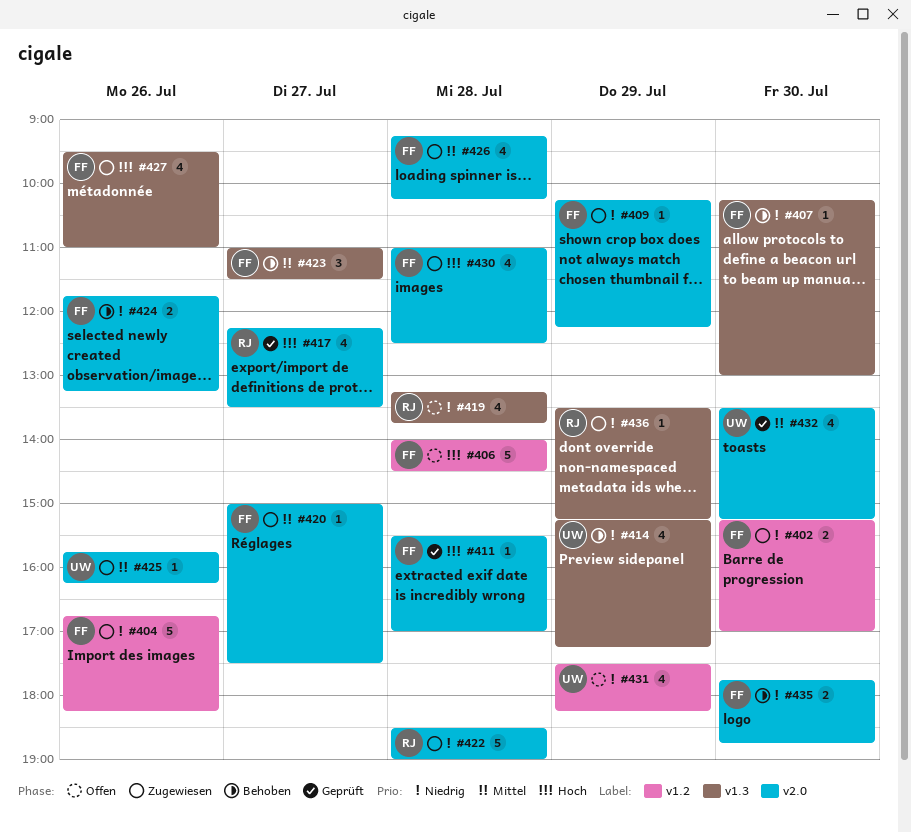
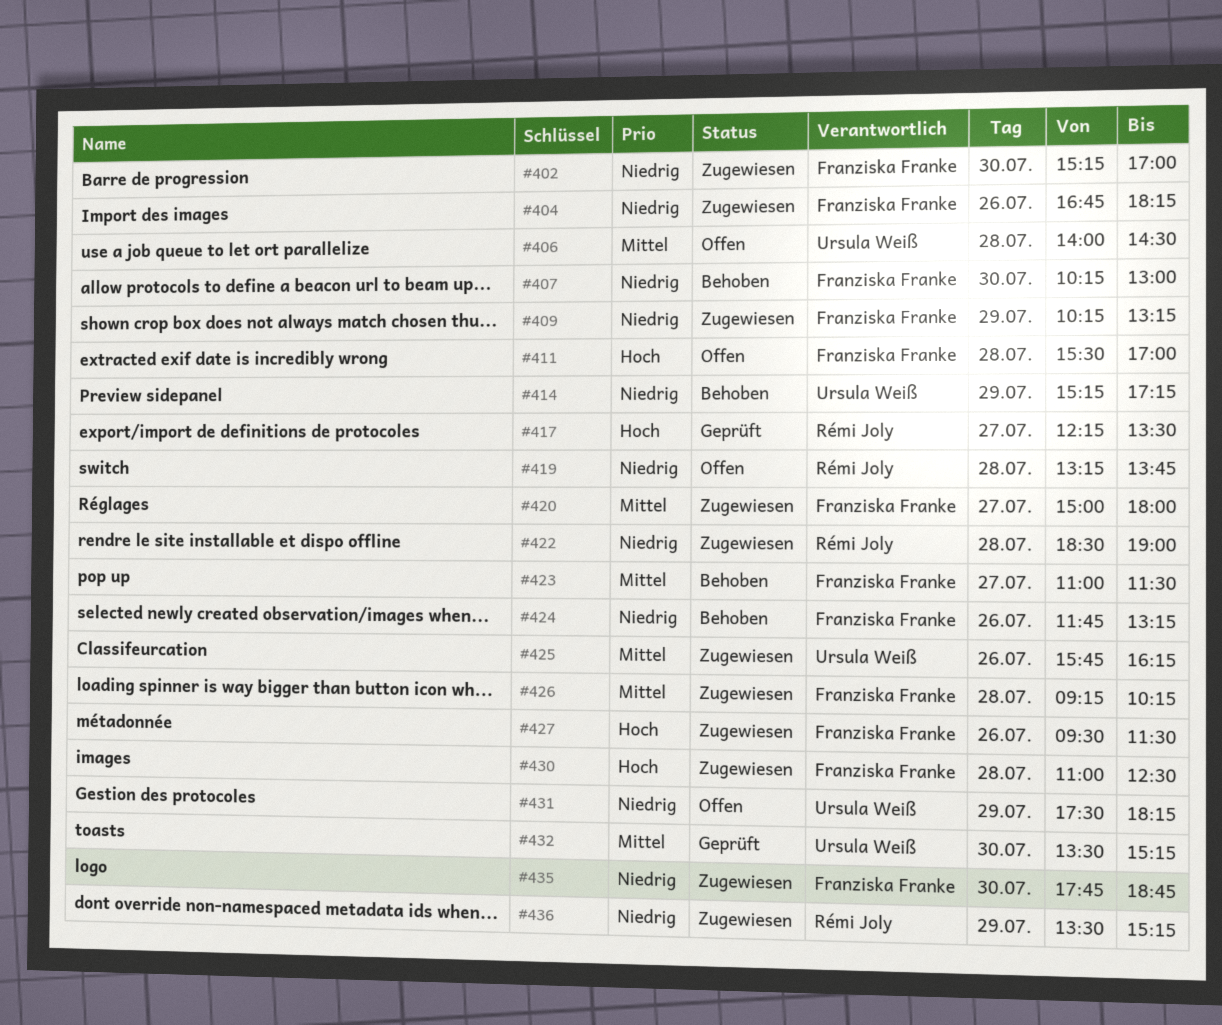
#406, owner: Franziska Franke -> Ursula Weiß
#406, priority: Hoch -> Mittel
#409, ends: 12:15 -> 13:15
#411, status: Geprüft -> Offen
#420, ends: 17:30 -> 18:00
#427, ends: 11:00 -> 11:30
#435, status: Behoben -> Zugewiesen

